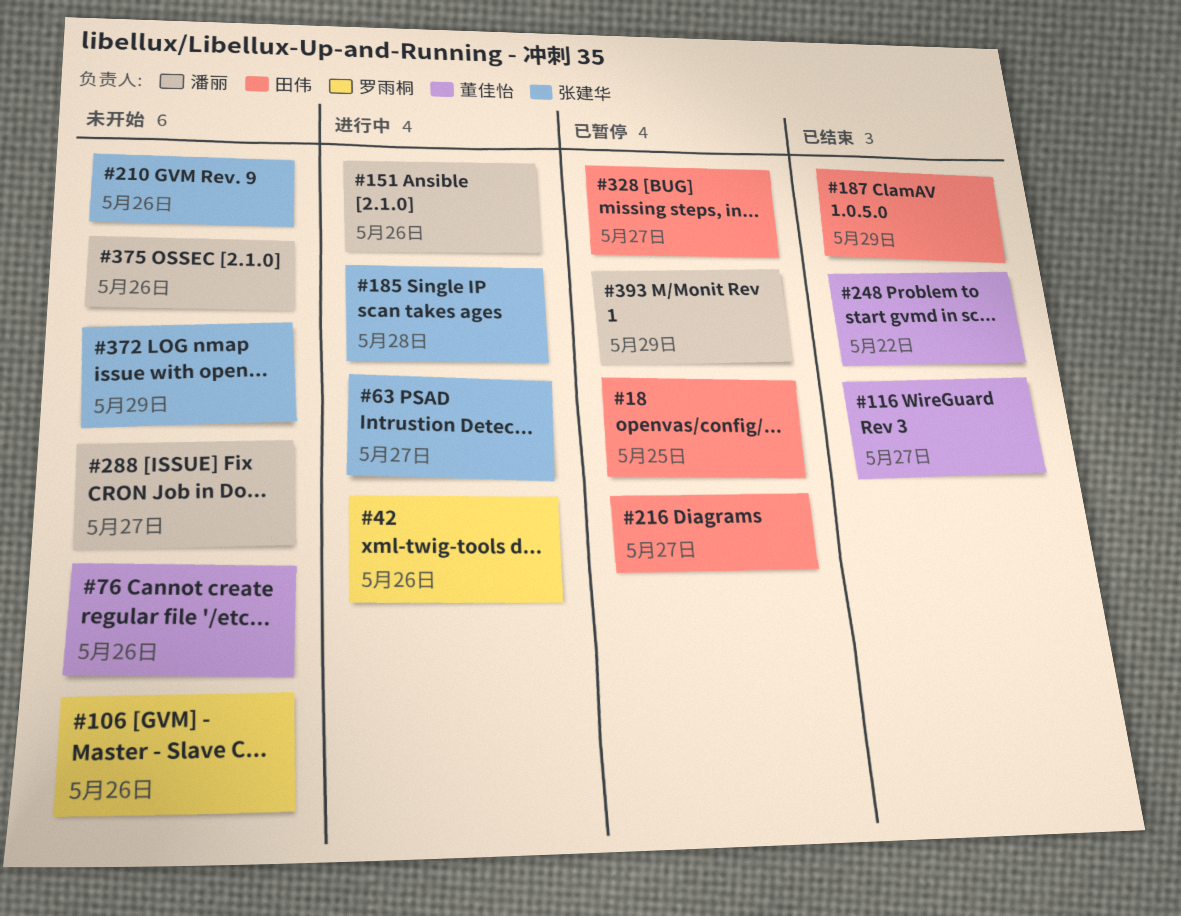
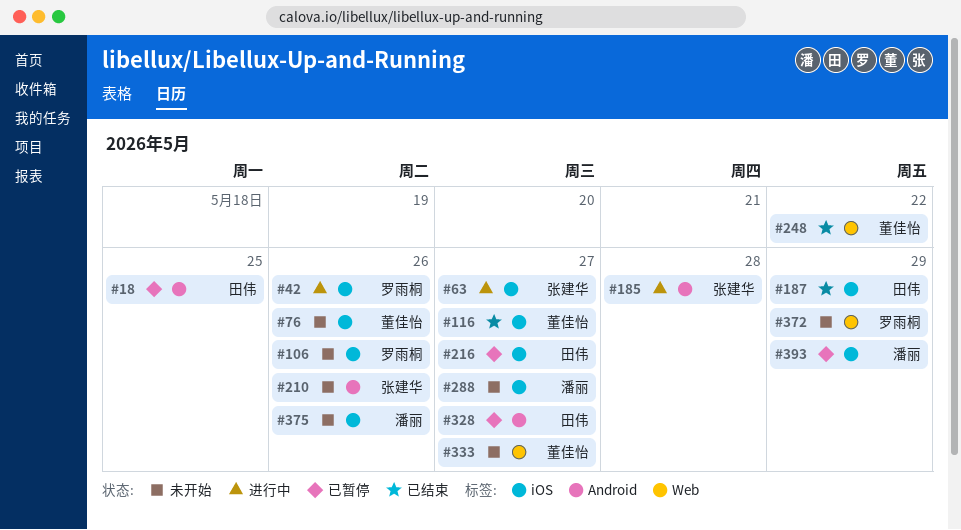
#151: present -> none
#333: none -> present
#372, owner: 张建华 -> 罗雨桐

